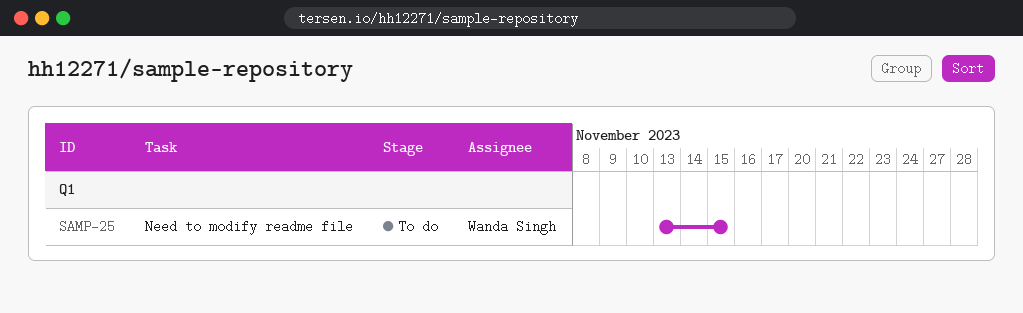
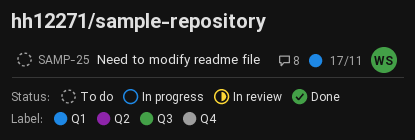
SAMP-25, due: Nov 15 -> Nov 17

